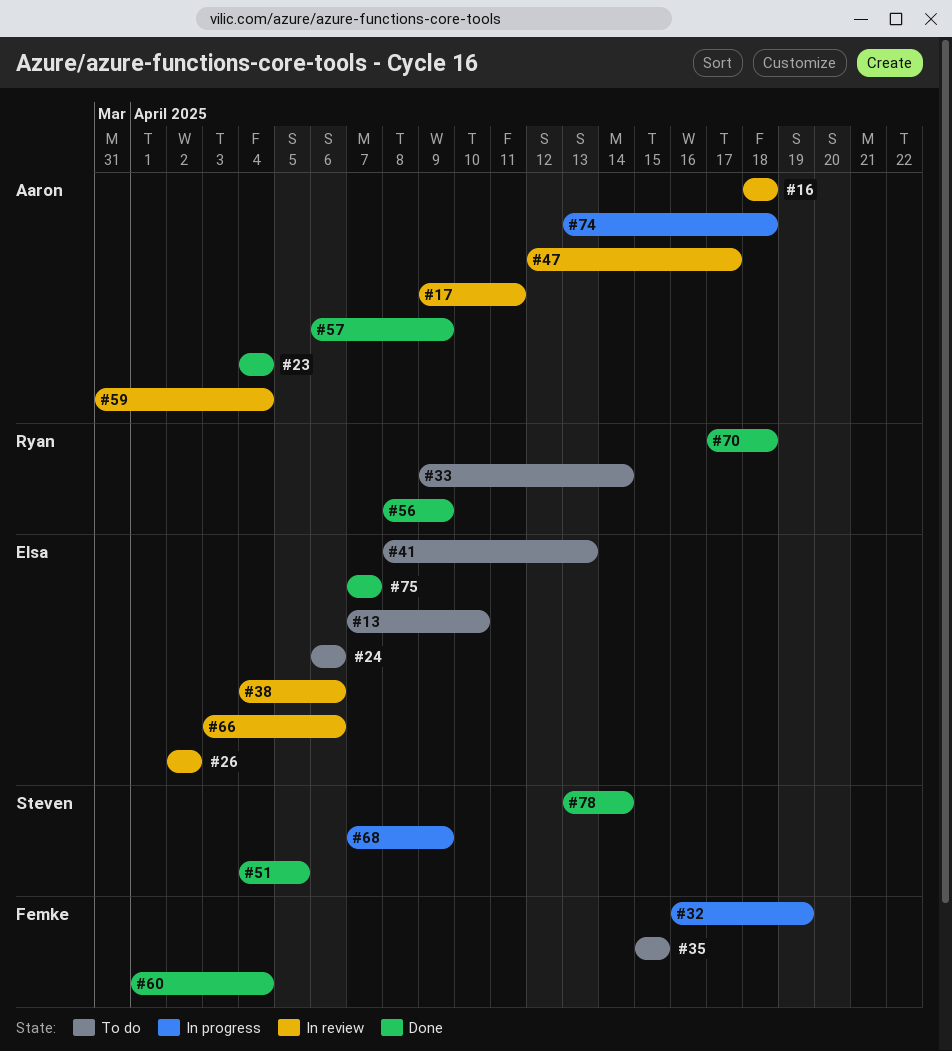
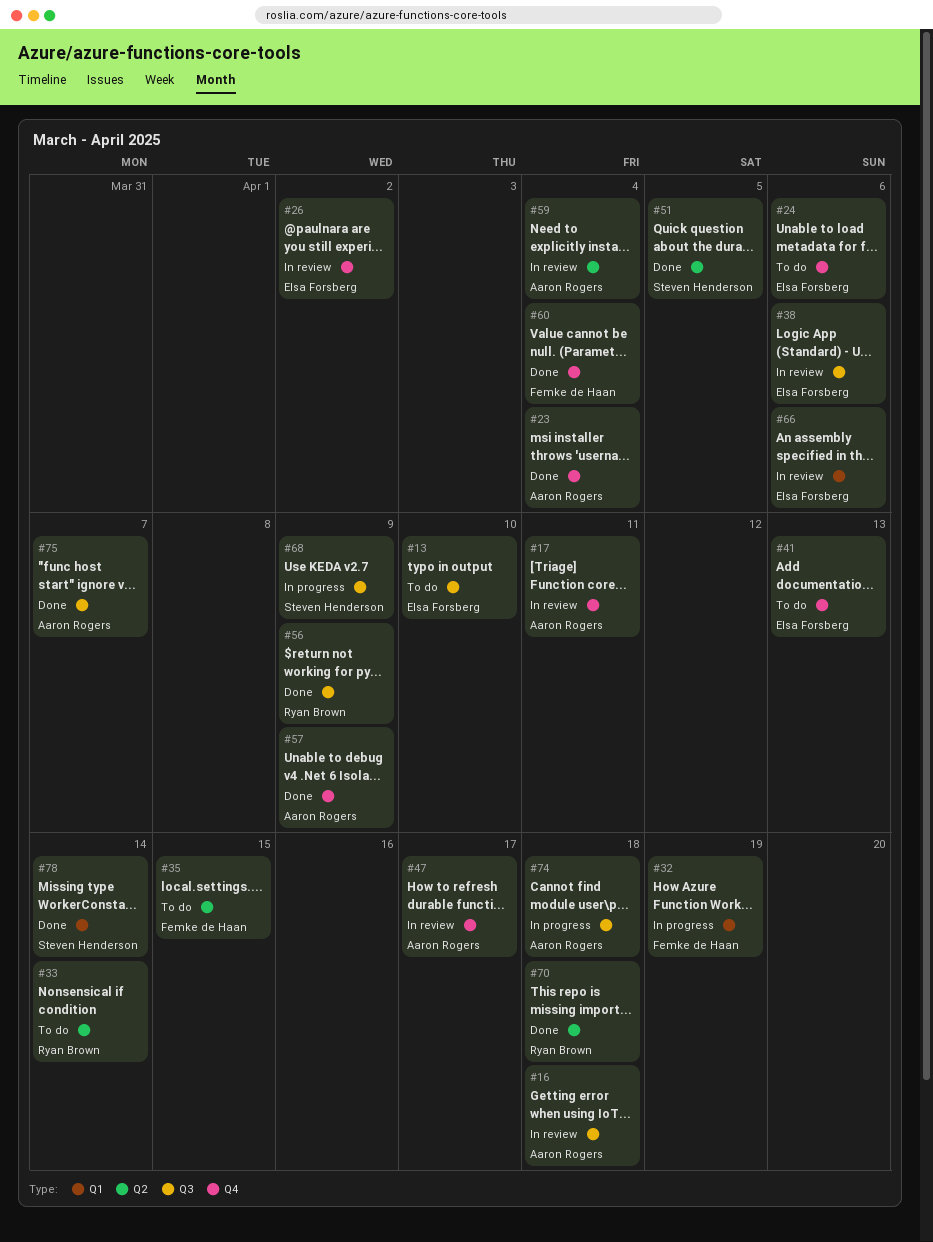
#75, owner: Elsa Forsberg -> Aaron Rogers

